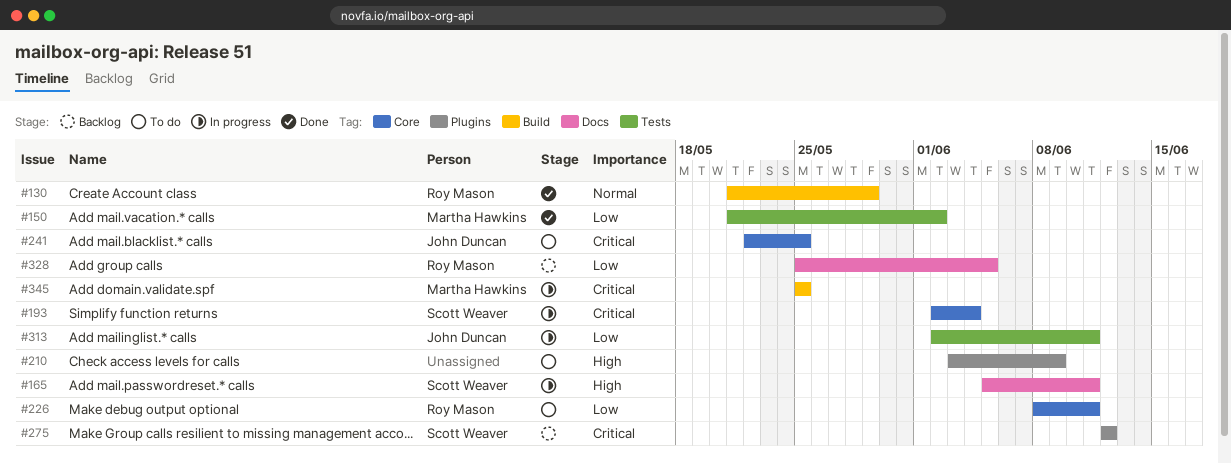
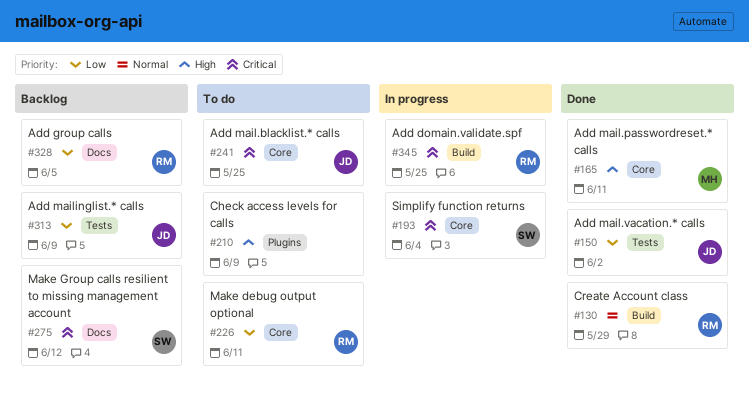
#150, owner: Martha Hawkins -> John Duncan
#165, status: In progress -> Done
#165, owner: Scott Weaver -> Martha Hawkins
#165, label: Docs -> Core
#275, label: Plugins -> Docs
#313, status: In progress -> Backlog
#313, due: Jun 11 -> Jun 9
#345, owner: Martha Hawkins -> Roy Mason

